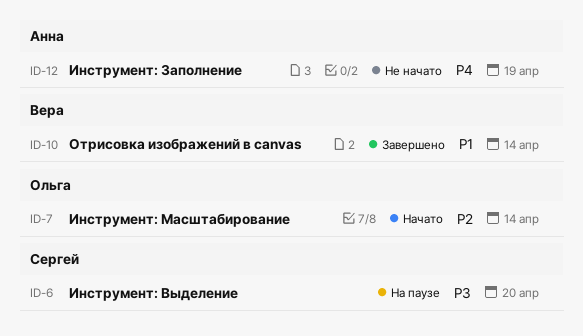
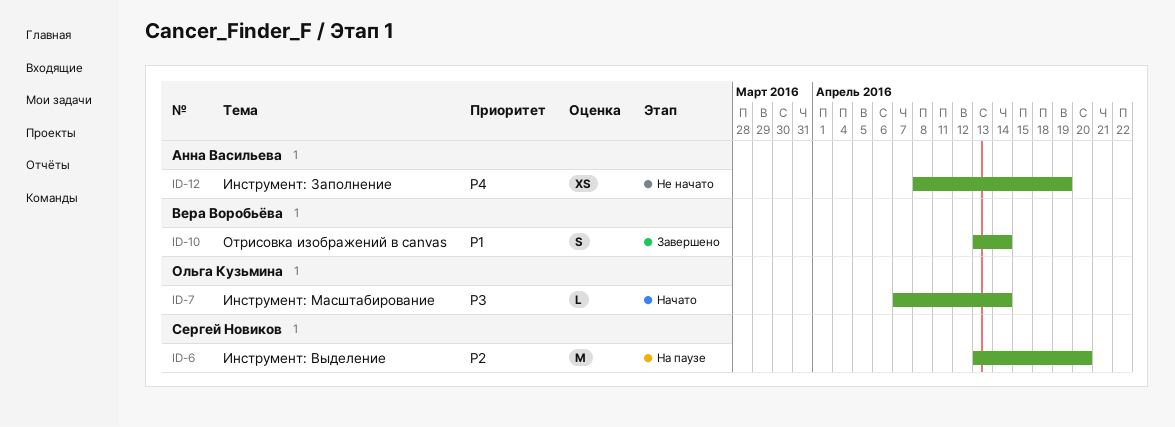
ID-6, priority: P3 -> P2
ID-7, priority: P2 -> P3

